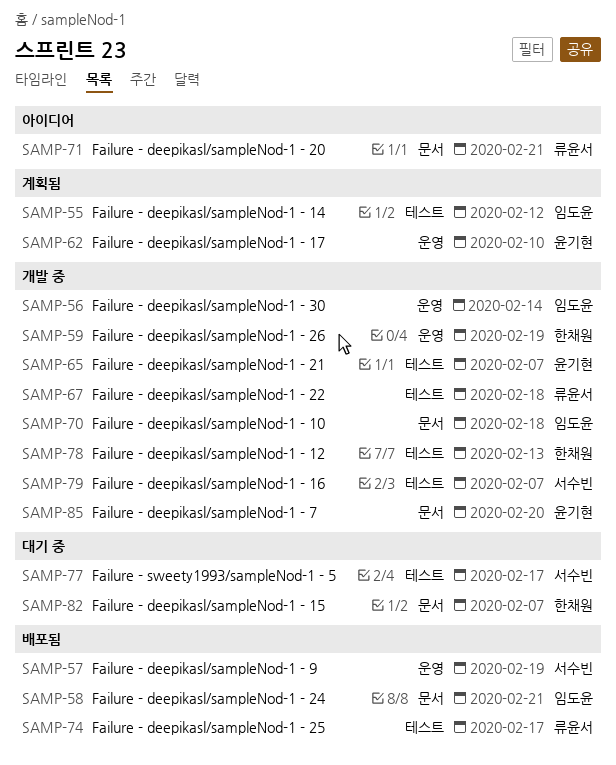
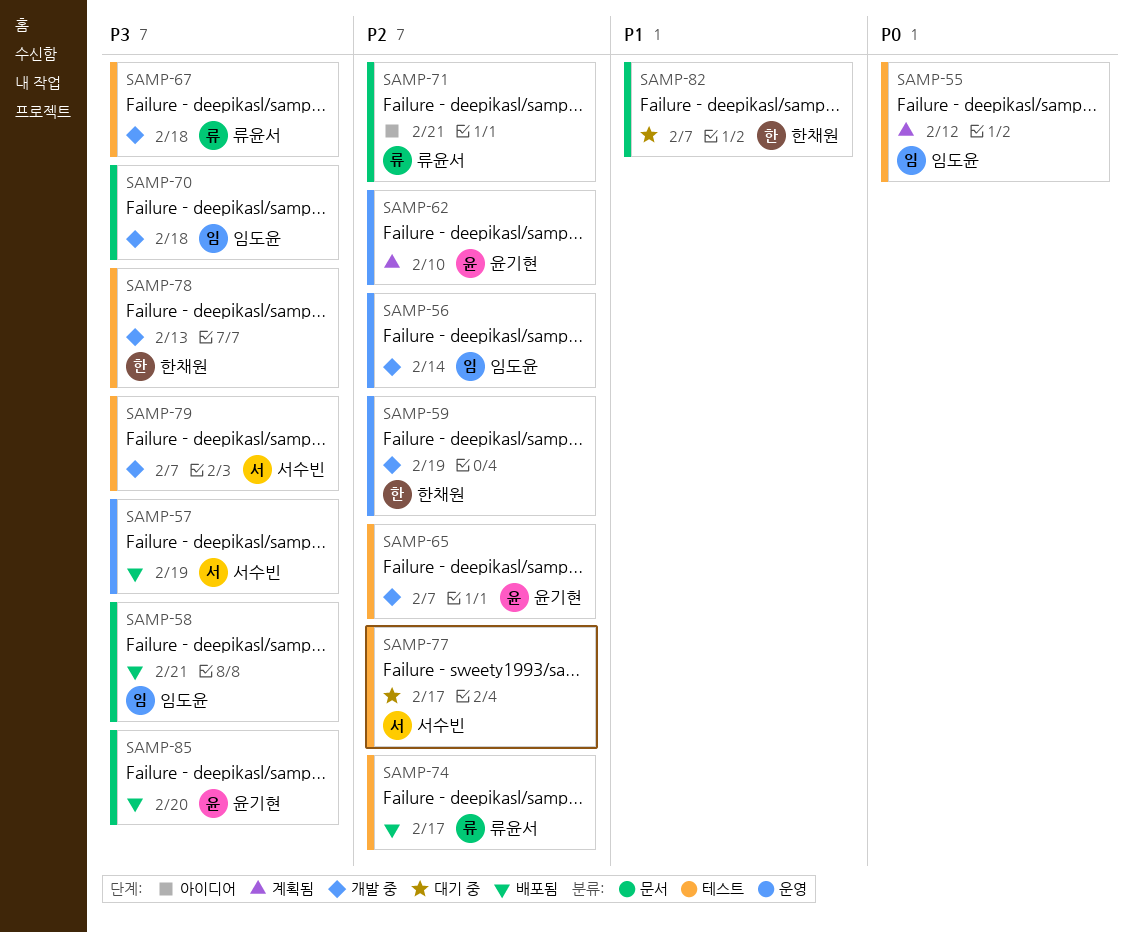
SAMP-85, status: 개발 중 -> 배포됨

